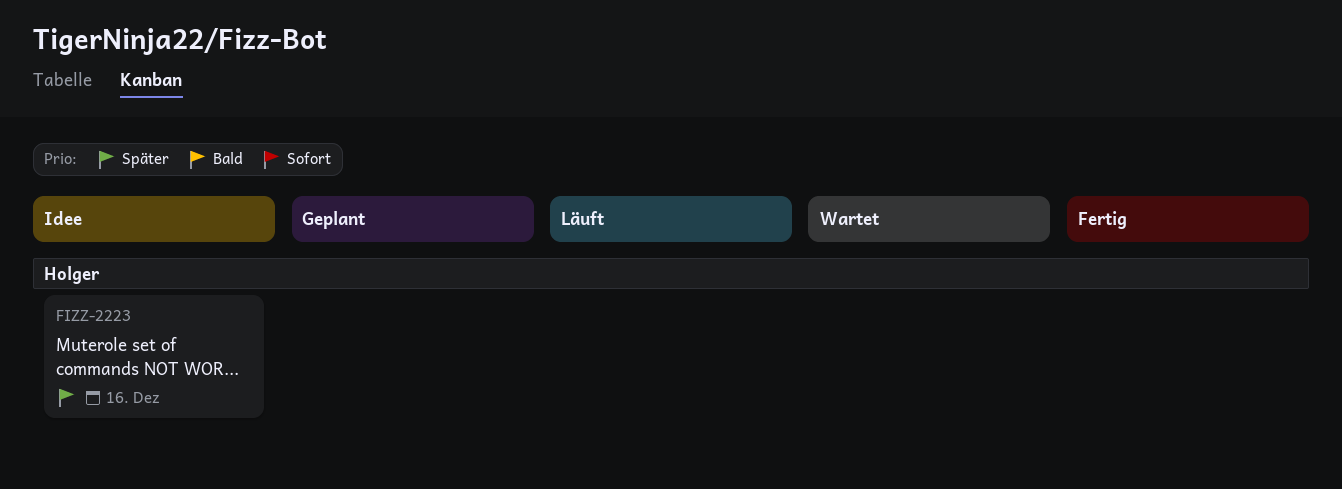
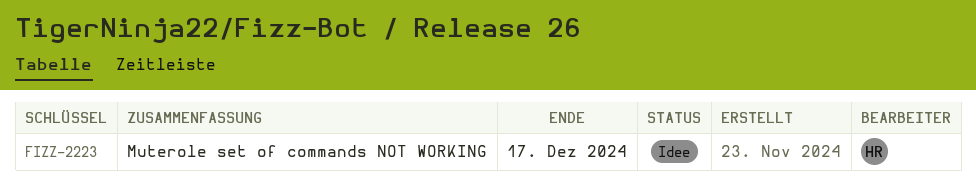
FIZZ-2223, due: Dec 16 -> Dec 17

